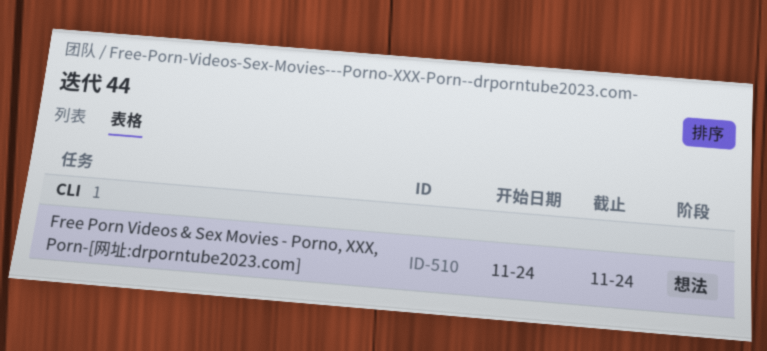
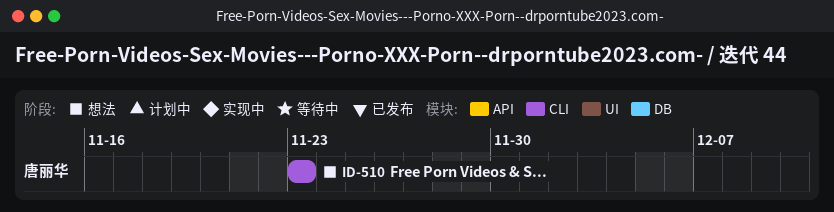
ID-510, start: Nov 24 -> Nov 23
ID-510, due: Nov 24 -> Nov 23

